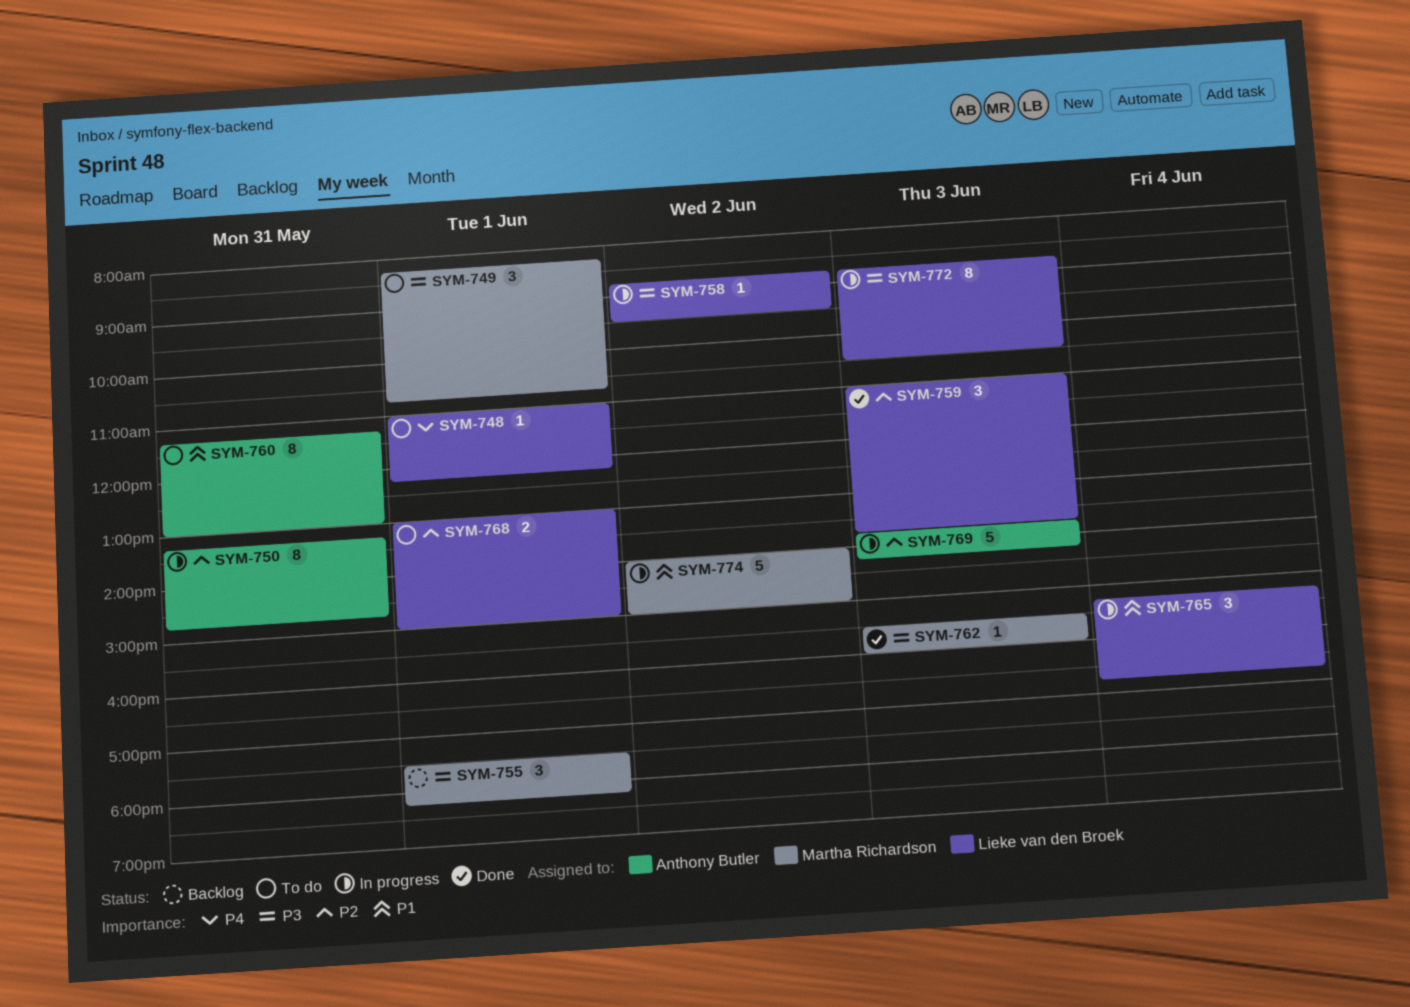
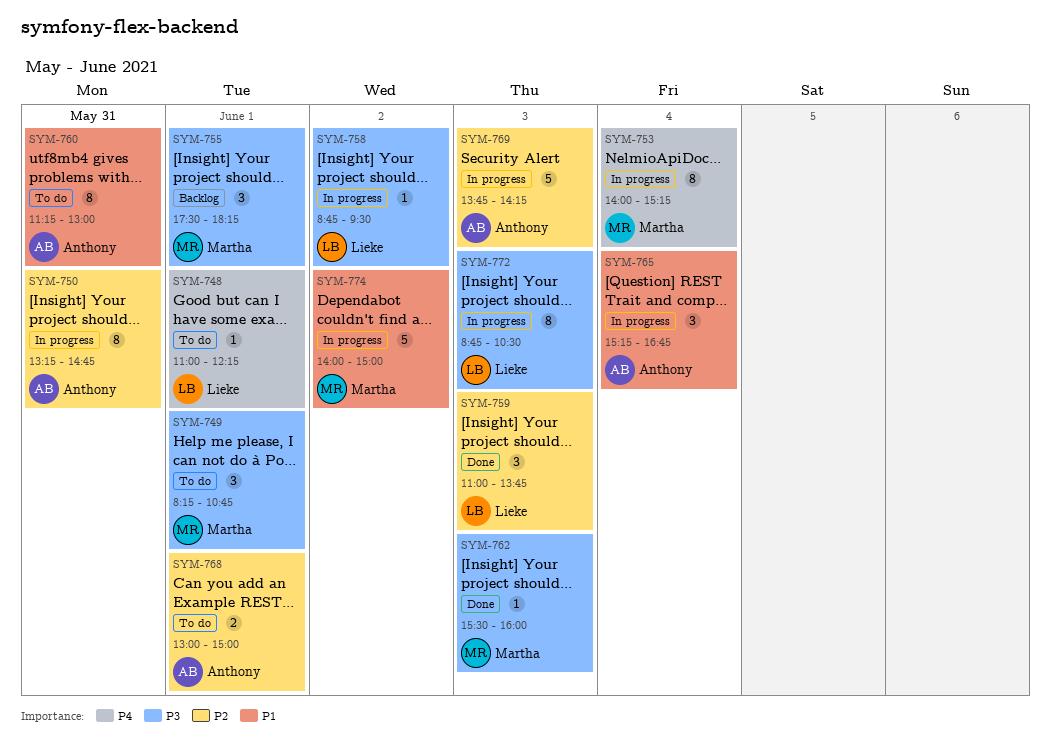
SYM-753: none -> present
SYM-765, owner: Lieke van den Broek -> Anthony Butler
SYM-768, owner: Lieke van den Broek -> Anthony Butler

